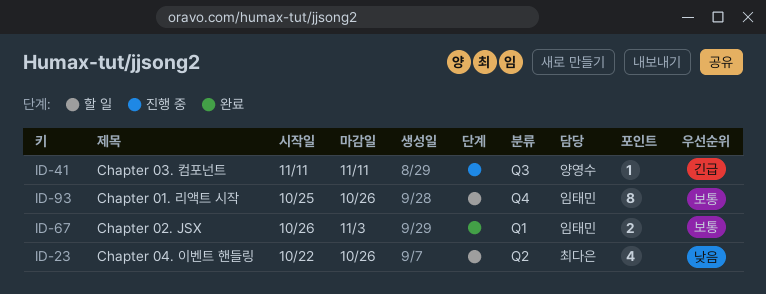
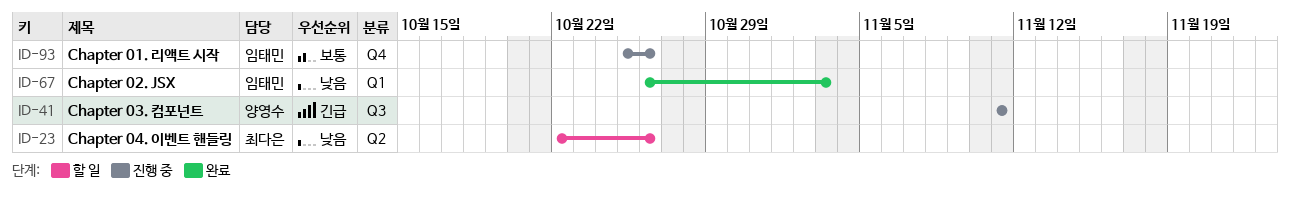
ID-67, priority: 보통 -> 낮음
ID-93, status: 할 일 -> 진행 중

